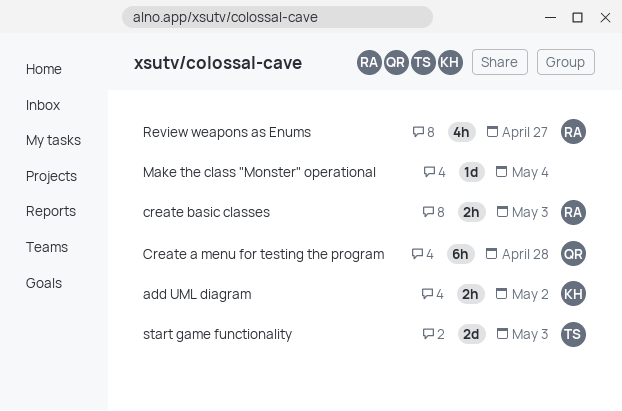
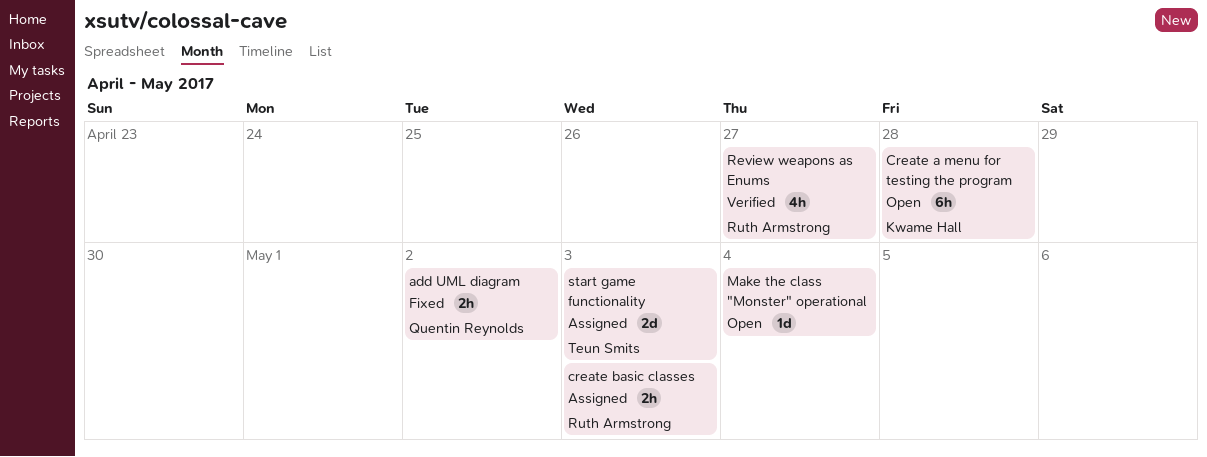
add UML diagram, owner: Kwame Hall -> Quentin Reynolds
Create a menu for testing the program, owner: Quentin Reynolds -> Kwame Hall

